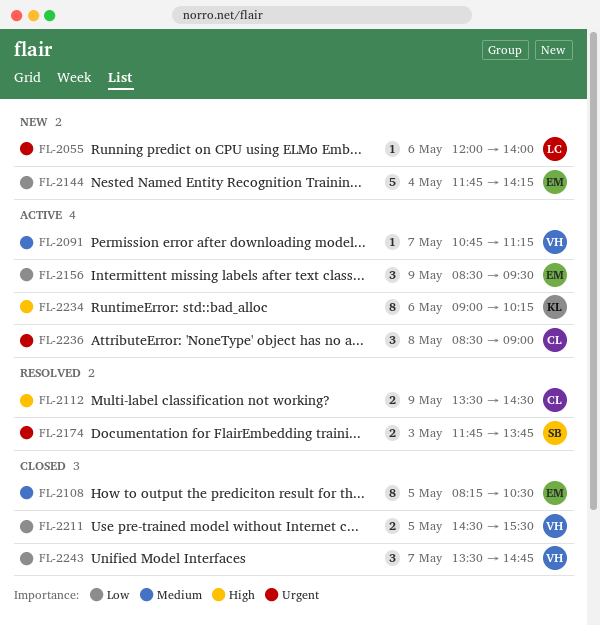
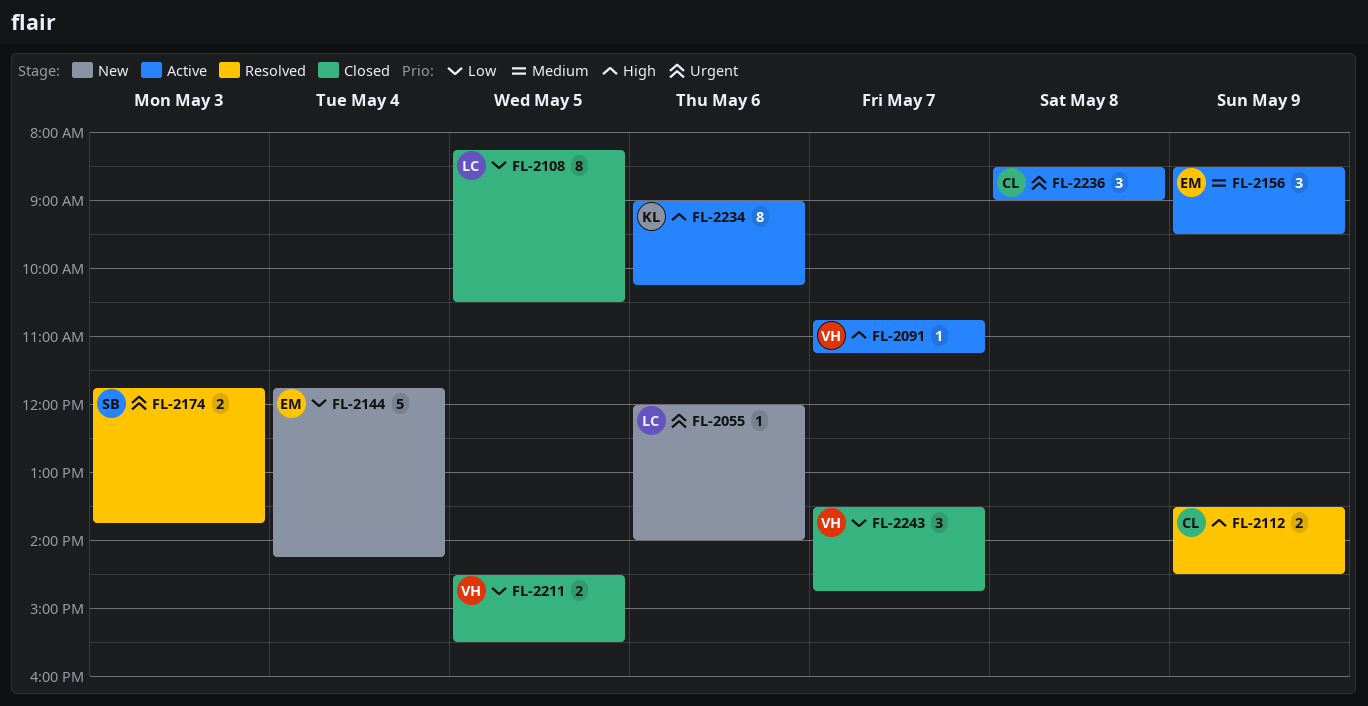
FL-2091, priority: Medium -> High
FL-2108, owner: EM -> LC
FL-2108, priority: Medium -> Low
FL-2156, priority: Low -> Medium

